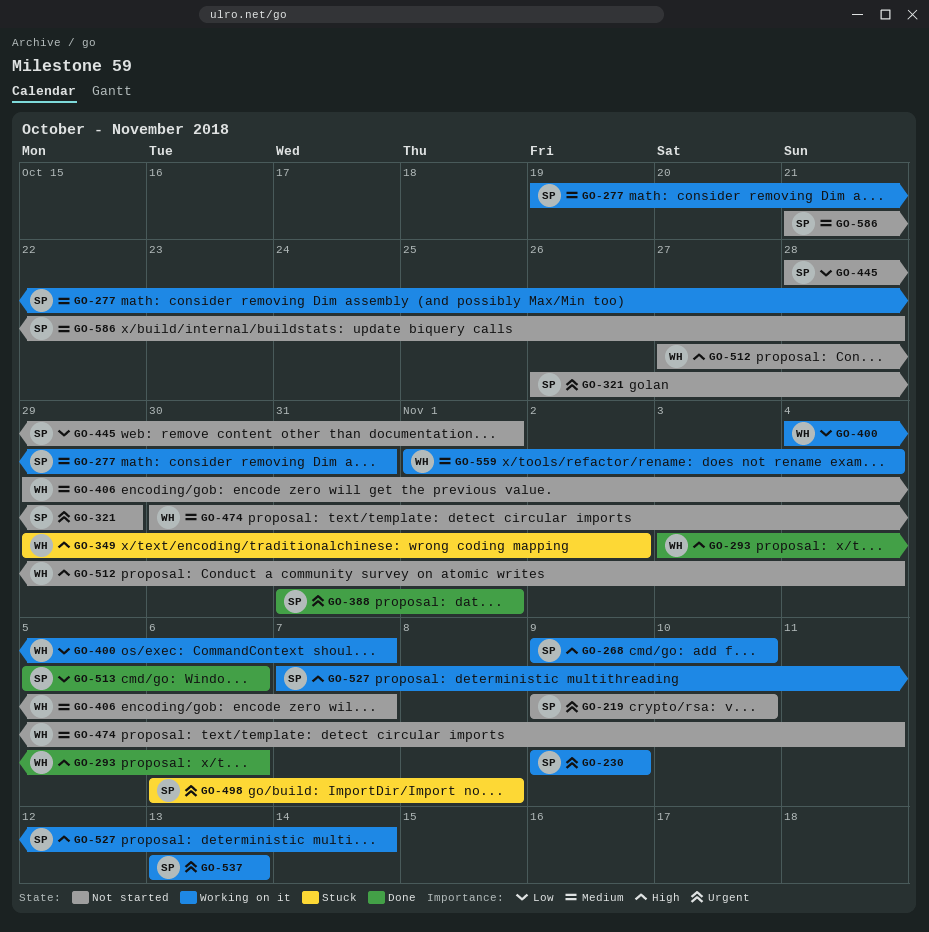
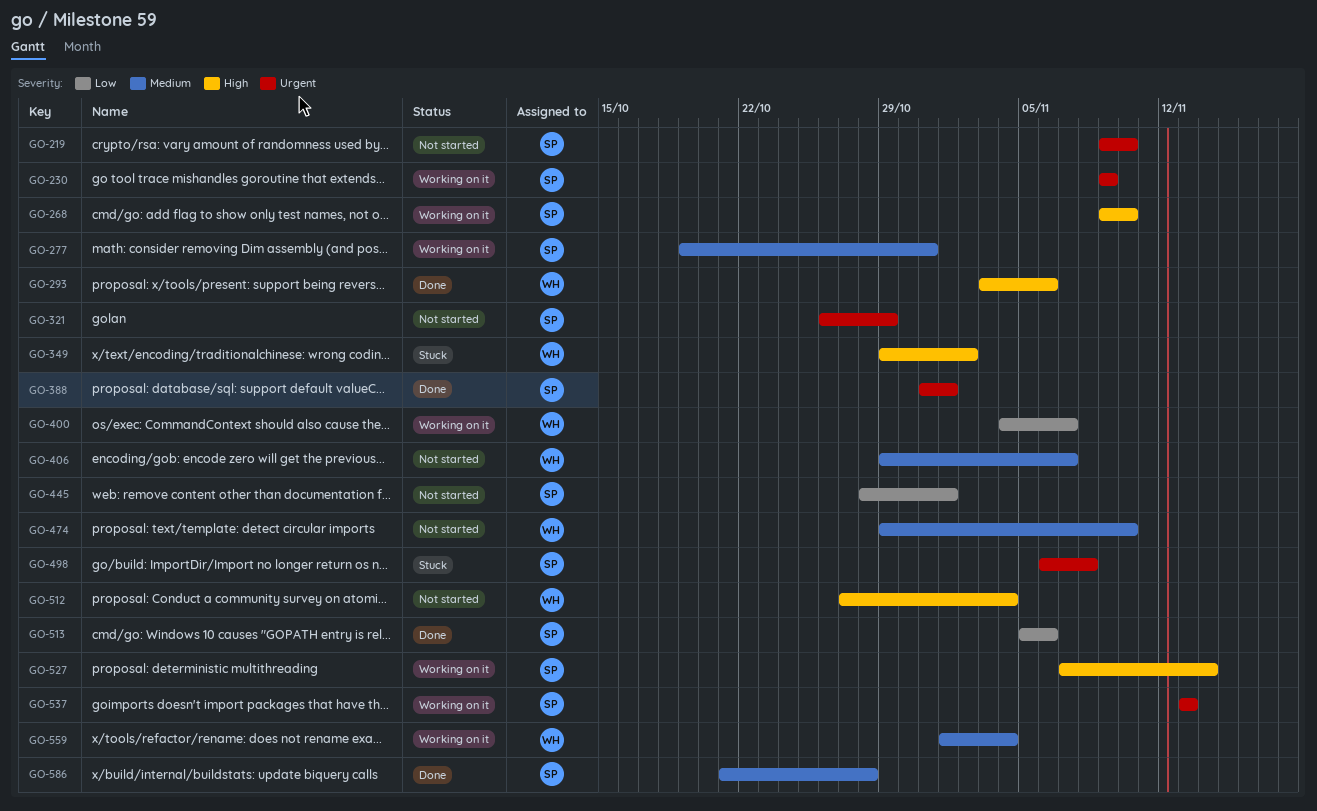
GO-474, start: Oct 30 -> Oct 29
GO-474, due: Nov 11 -> Nov 10
GO-586, status: Not started -> Done

